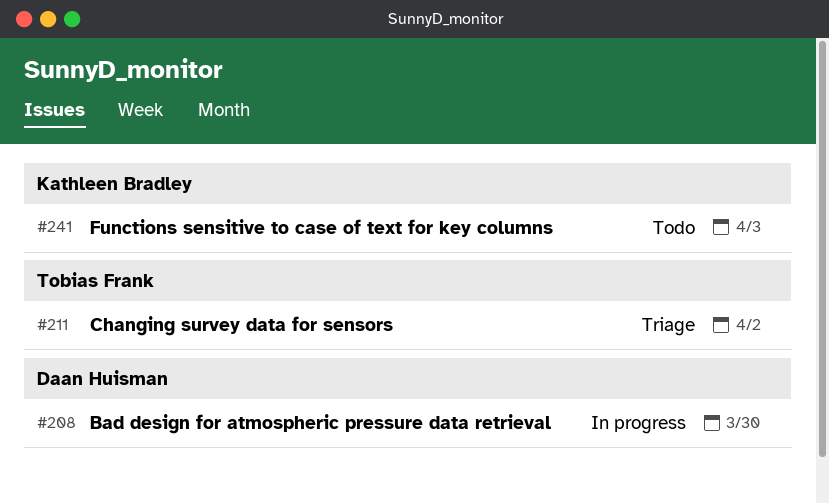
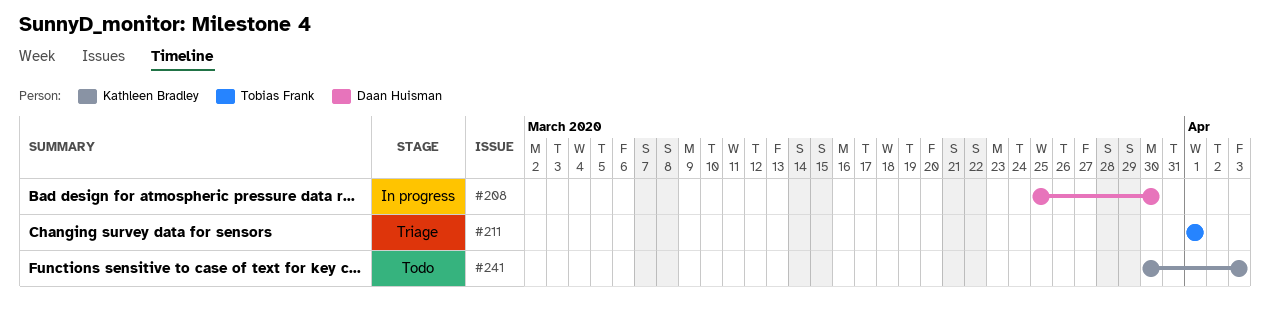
#211, due: Apr 2 -> Apr 1

